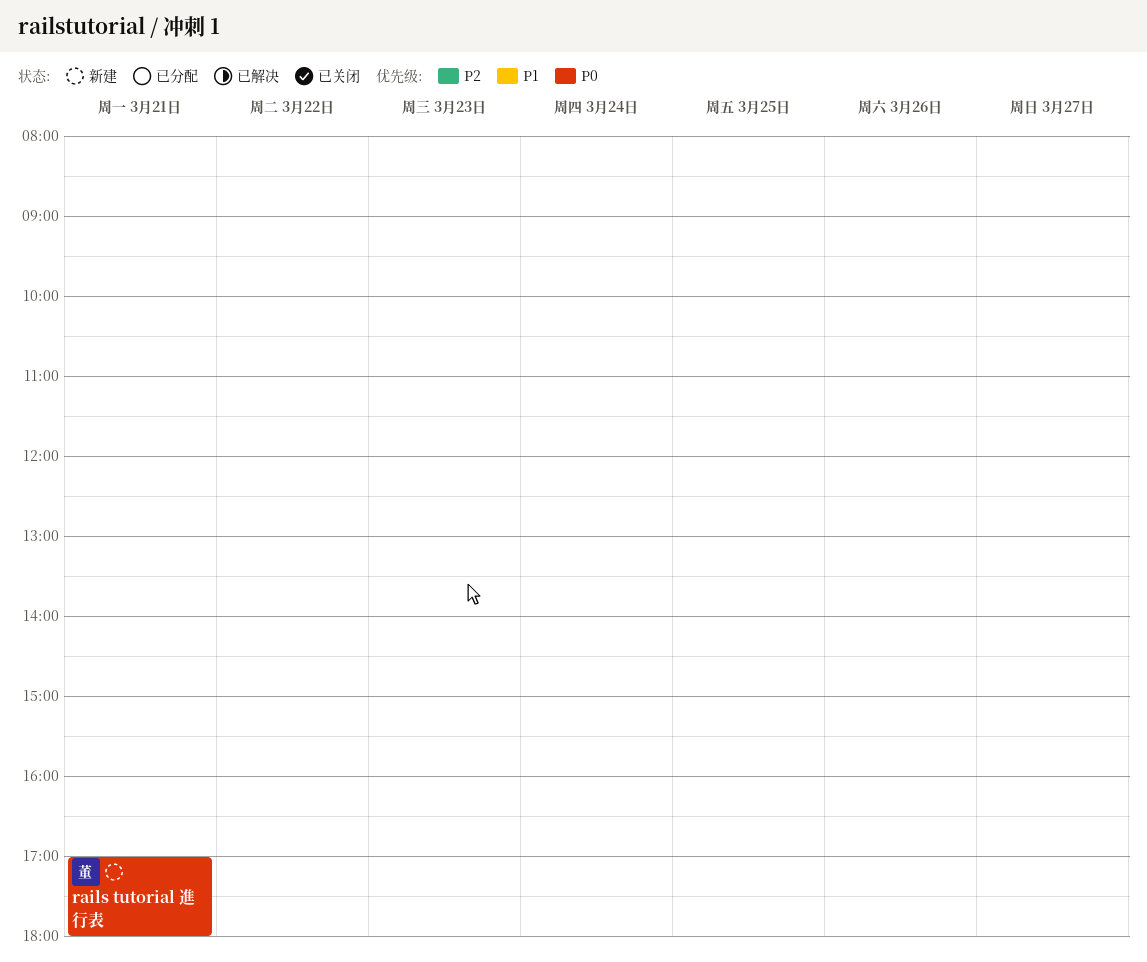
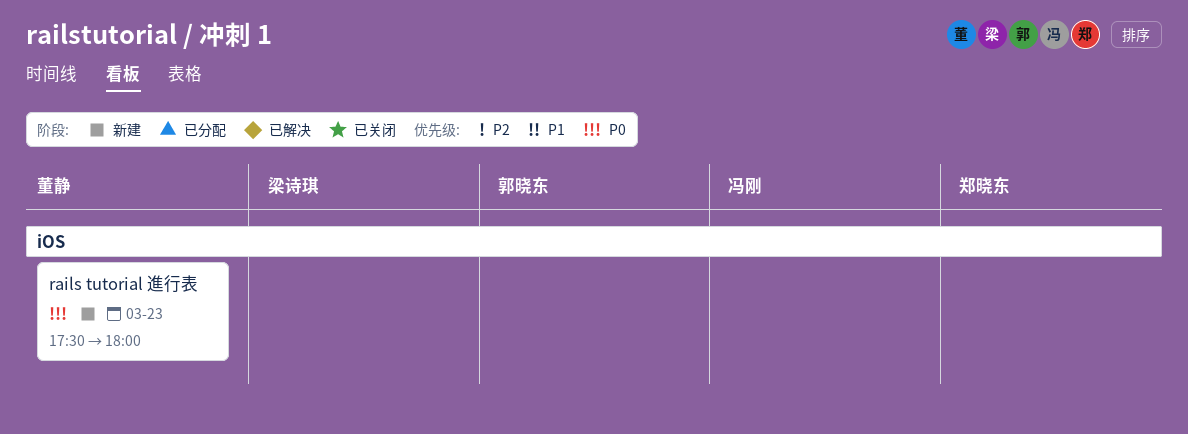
rails tutorial 進行表, day: Mar 21 -> Mar 23
rails tutorial 進行表, begins: 17:00 -> 17:30

